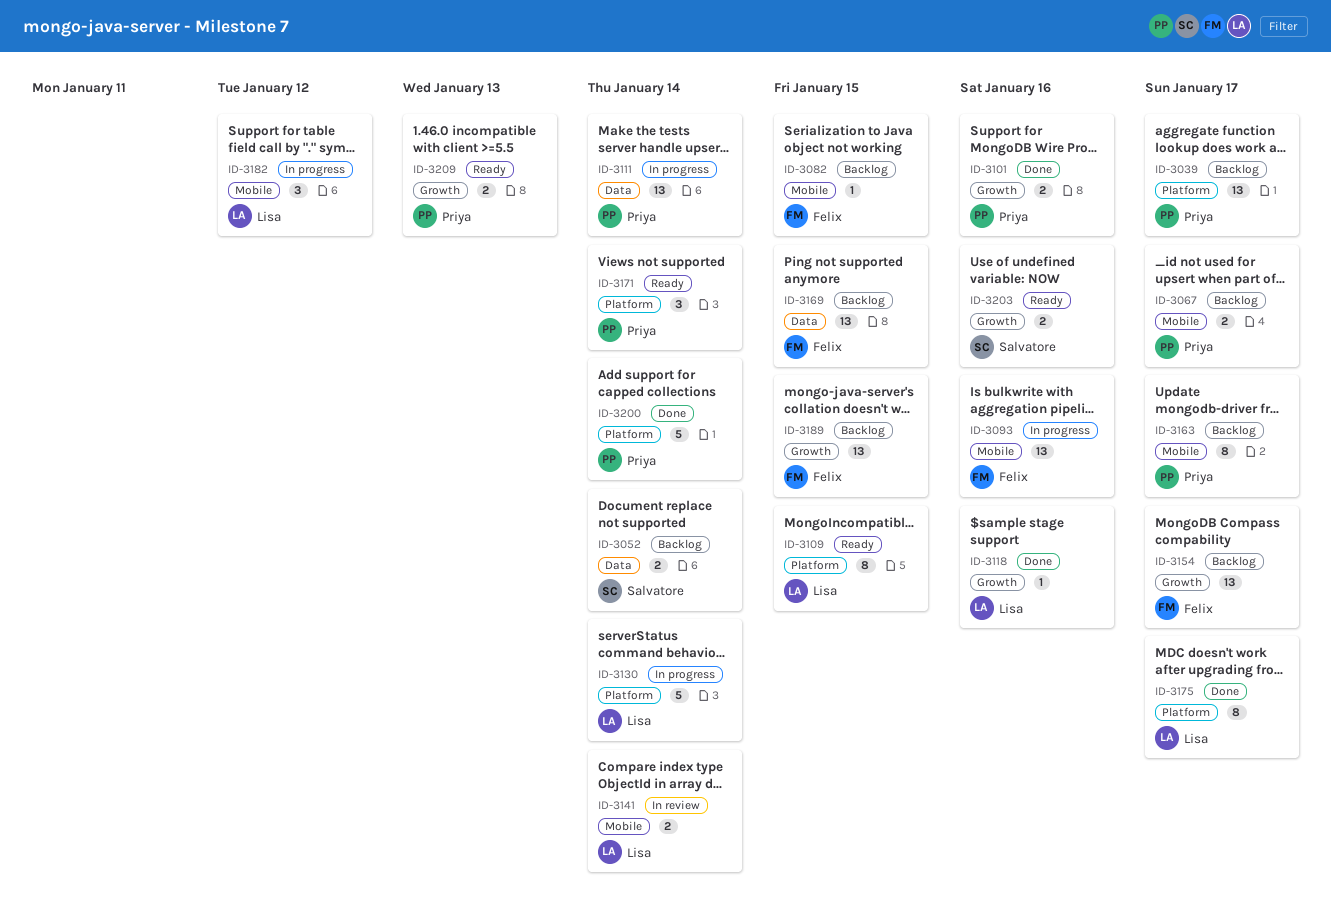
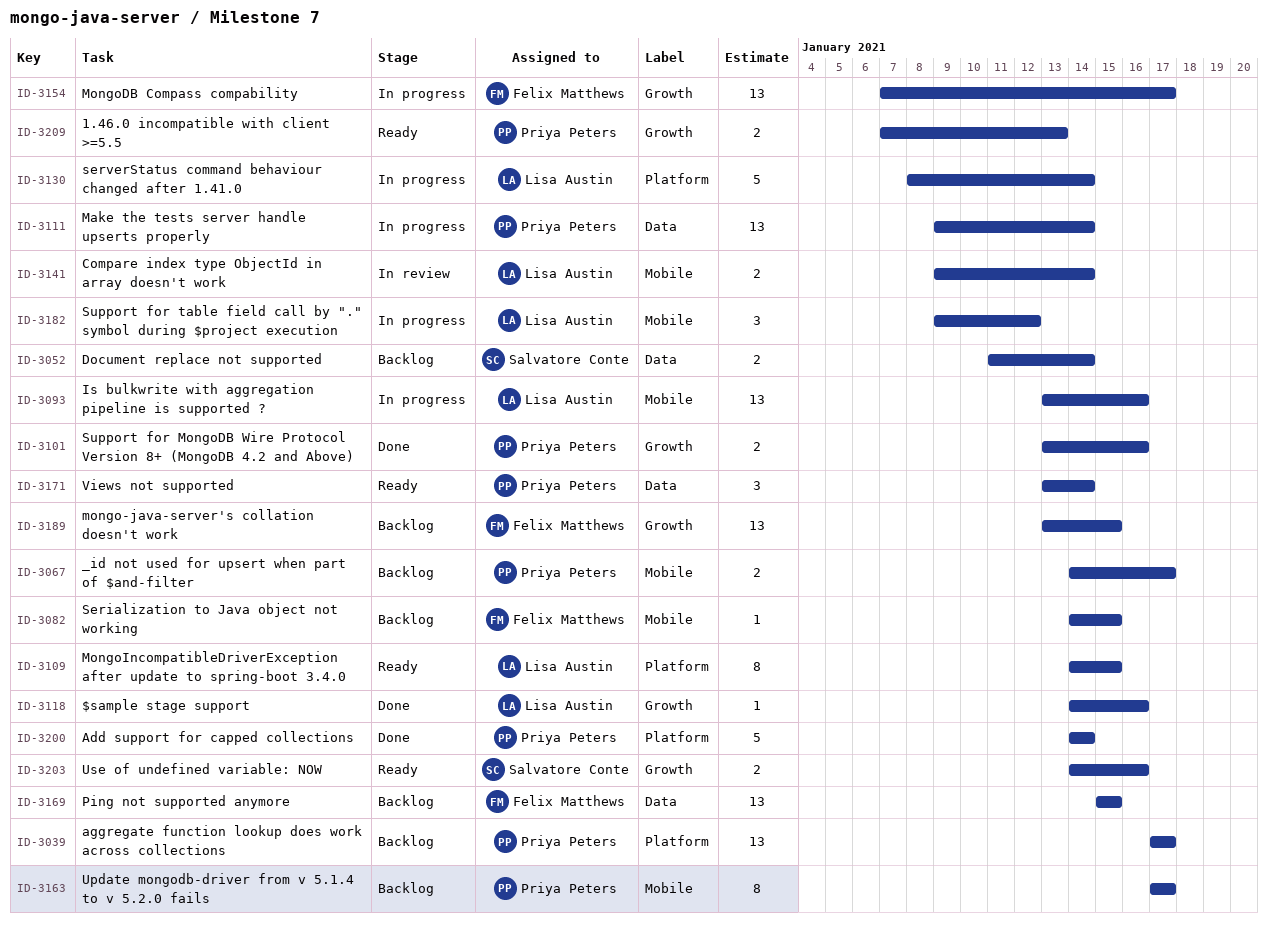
ID-3093, owner: Felix Matthews -> Lisa Austin
ID-3154, status: Backlog -> In progress
ID-3171, label: Platform -> Data
ID-3175: present -> none

